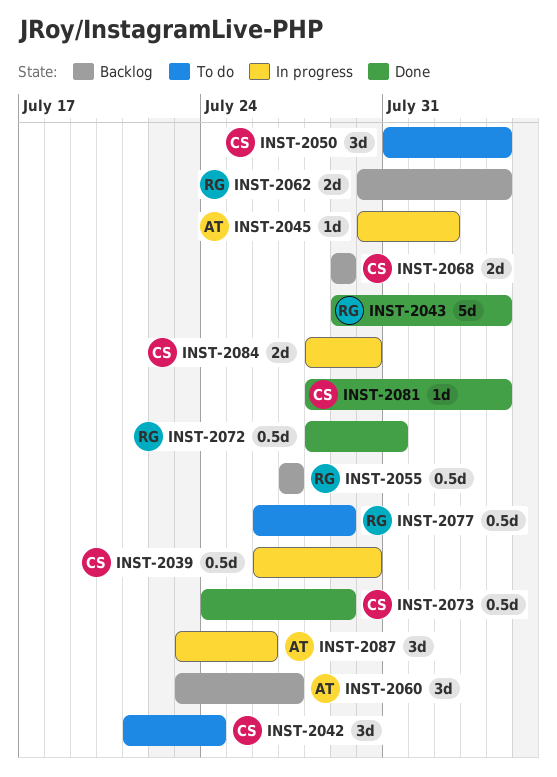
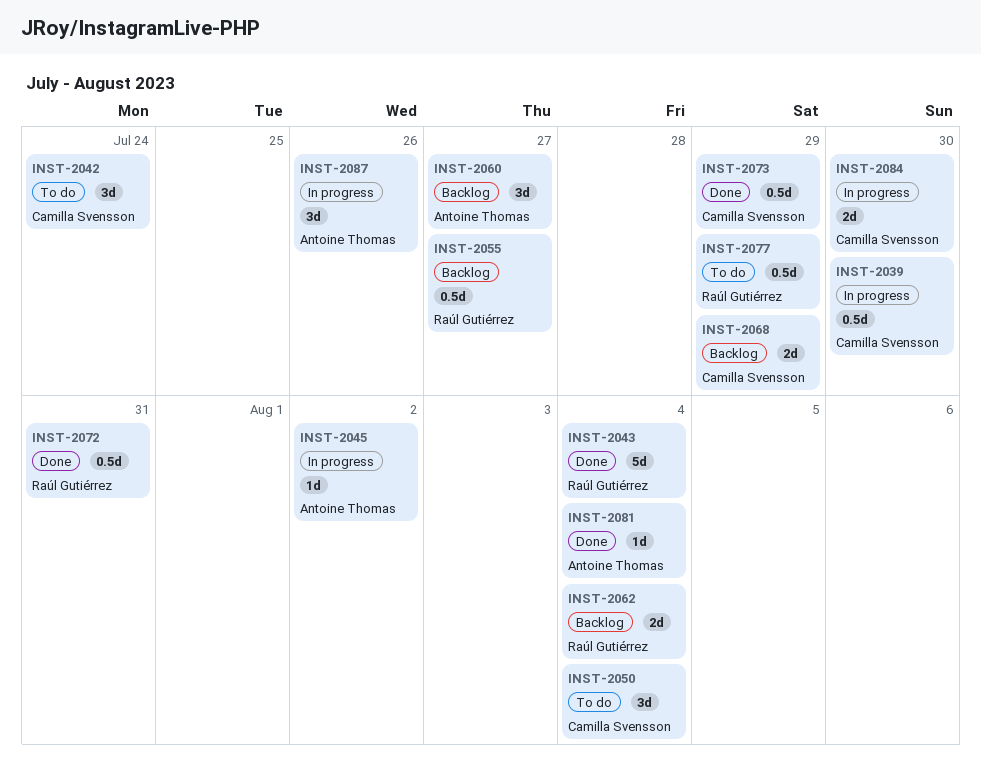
INST-2081, owner: Camilla Svensson -> Antoine Thomas

